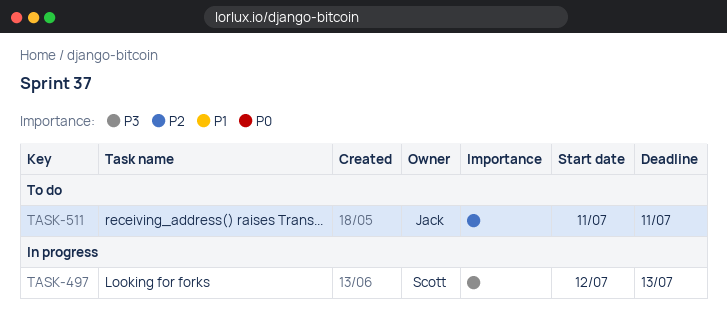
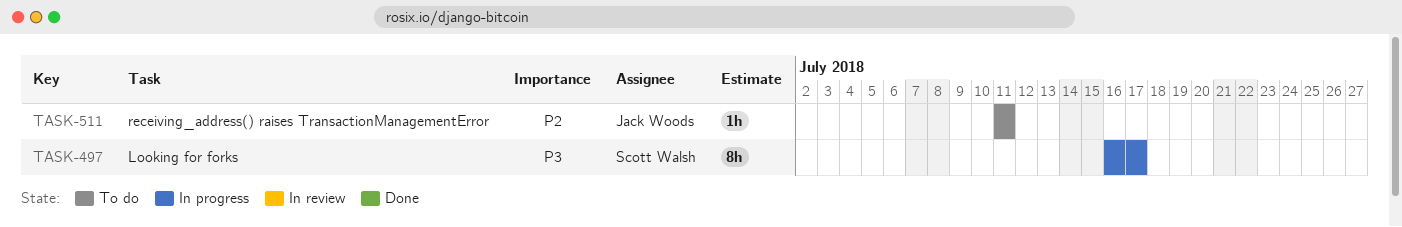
TASK-497, start: Jul 12 -> Jul 16
TASK-497, due: Jul 13 -> Jul 17

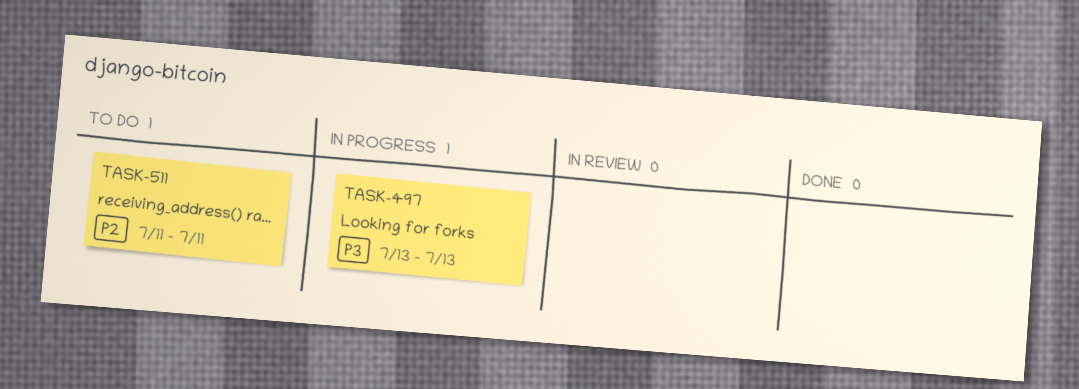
TASK-497, start: Jul 16 -> Jul 13
TASK-497, due: Jul 17 -> Jul 13

